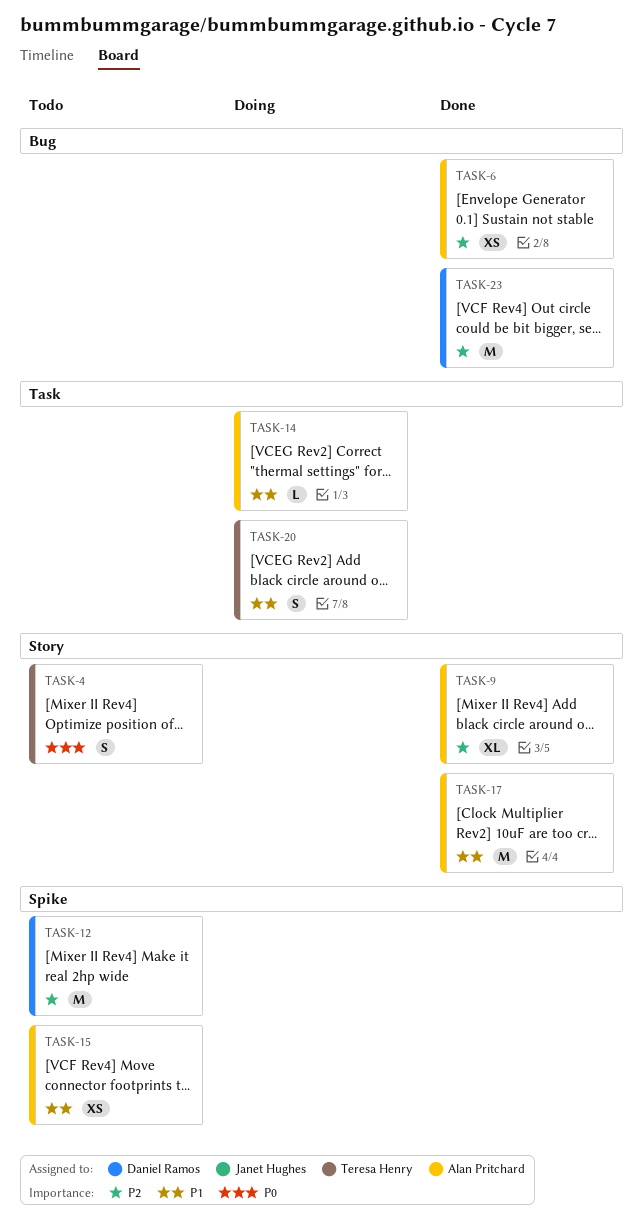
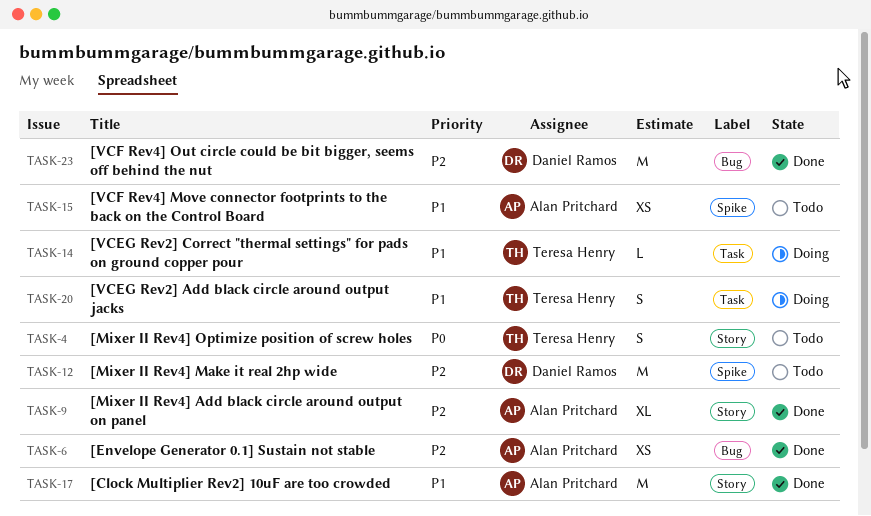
TASK-14, owner: Alan Pritchard -> Teresa Henry

